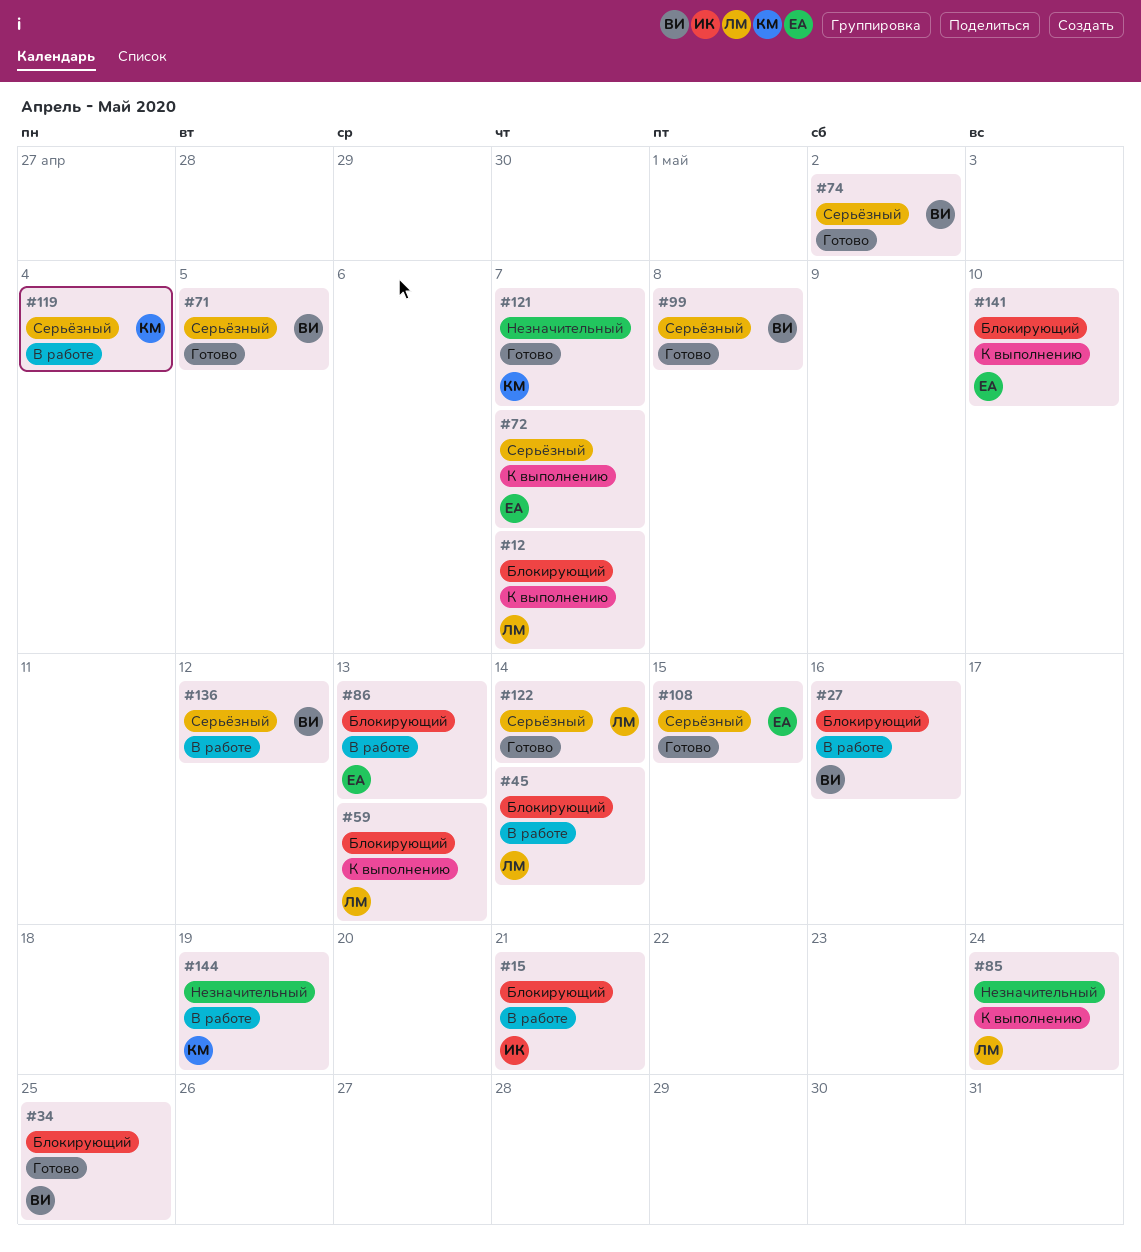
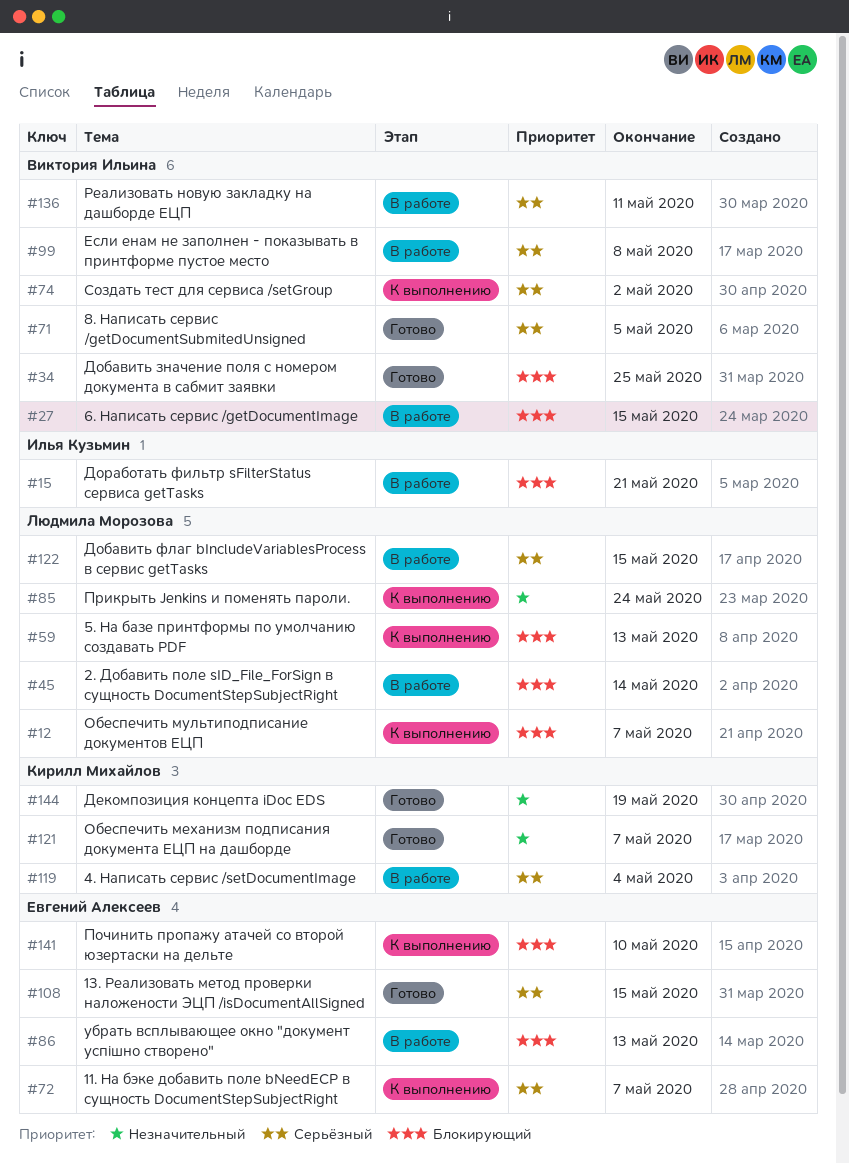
#27, due: May 16 -> May 15
#74, status: Готово -> К выполнению
#99, status: Готово -> В работе
#122, status: Готово -> В работе
#122, due: May 14 -> May 15
#136, due: May 12 -> May 11
#144, status: В работе -> Готово

